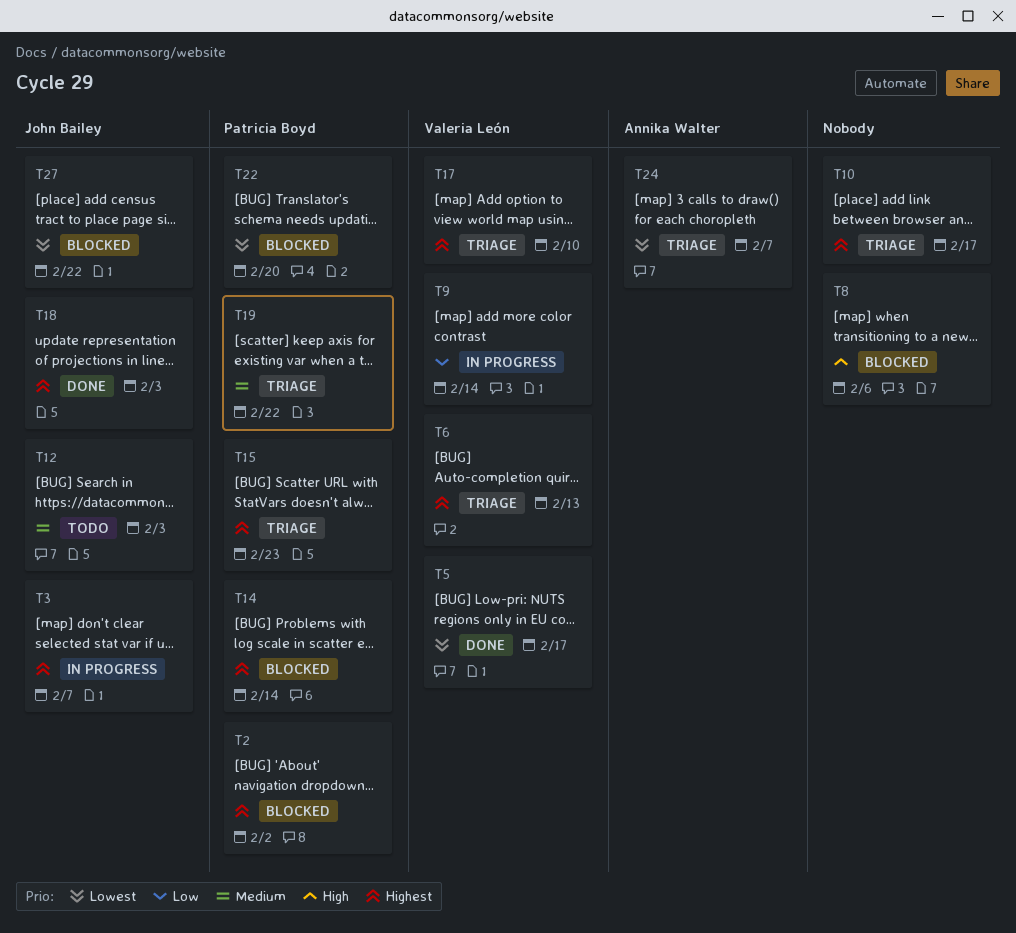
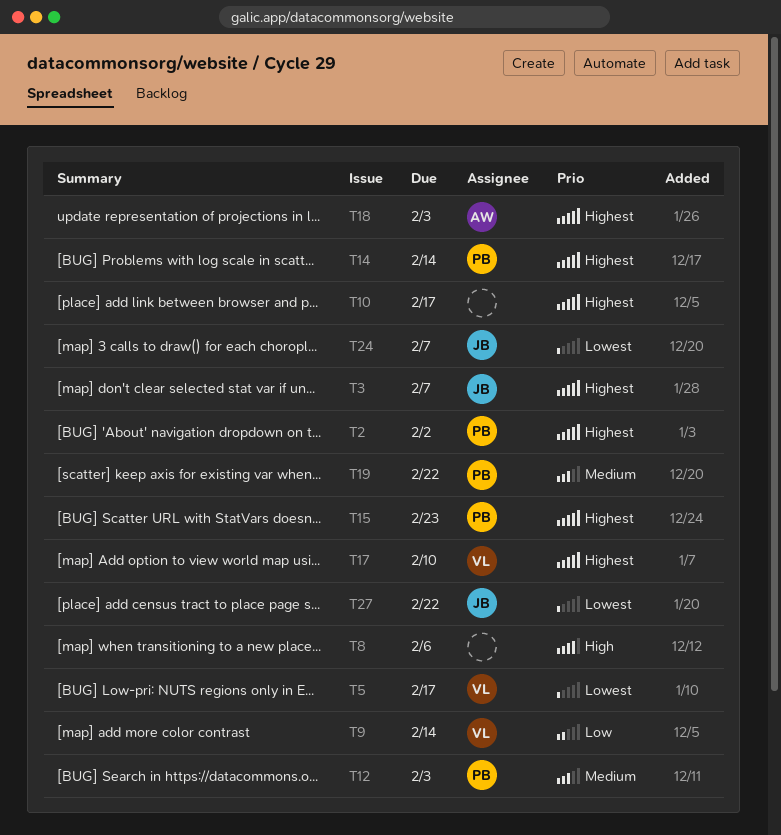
T6: present -> none
T12, owner: John Bailey -> Patricia Boyd
T18, owner: John Bailey -> Annika Walter
T22: present -> none
T24, owner: Annika Walter -> John Bailey

